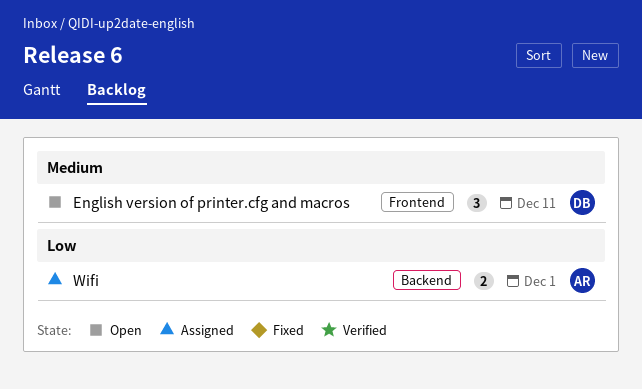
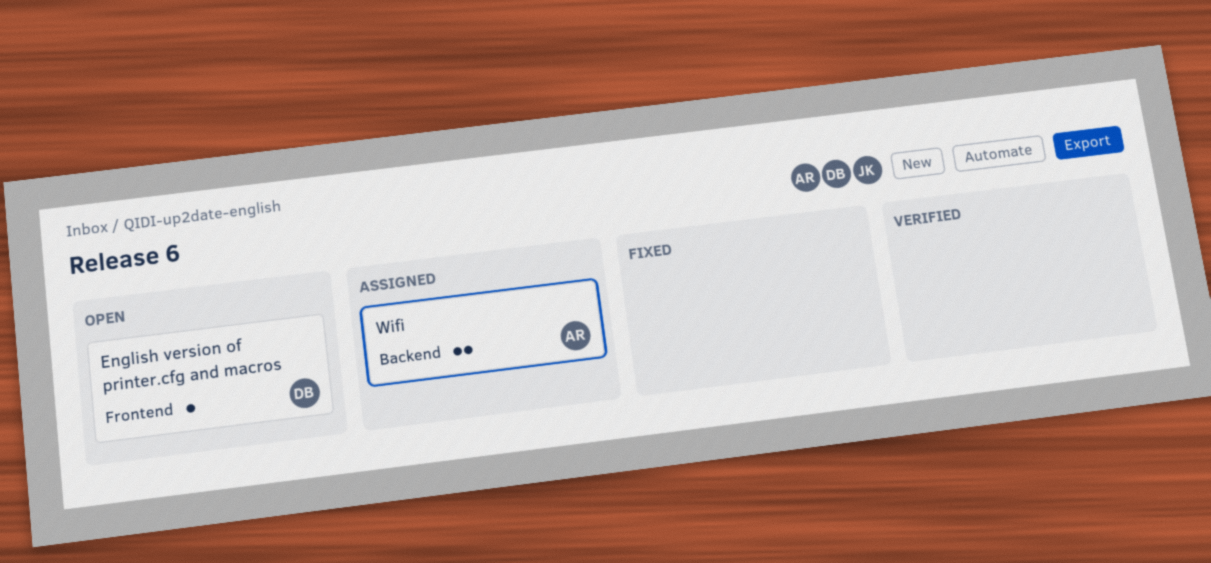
English version of printer.cfg and macros, estimate: 3 -> 1

